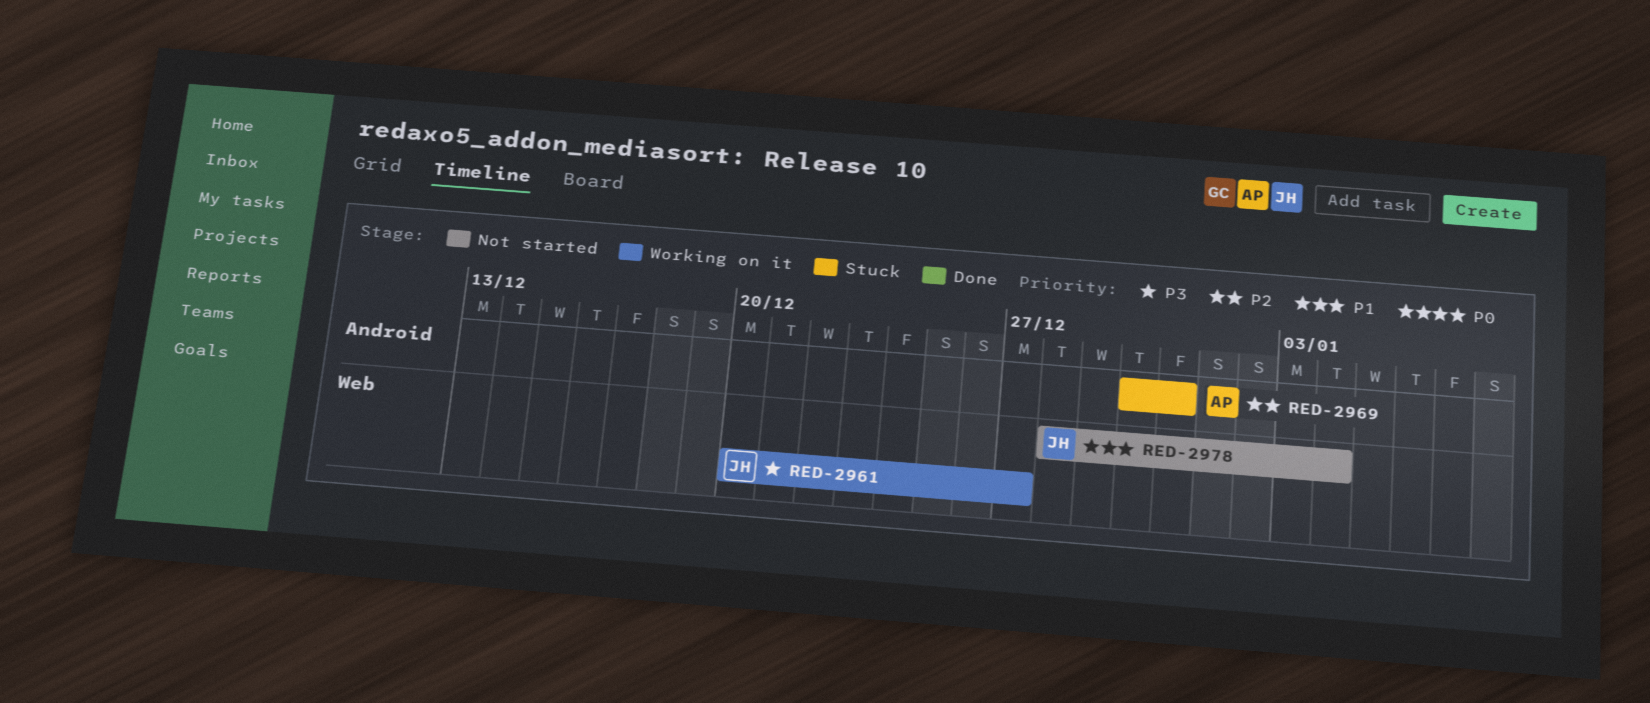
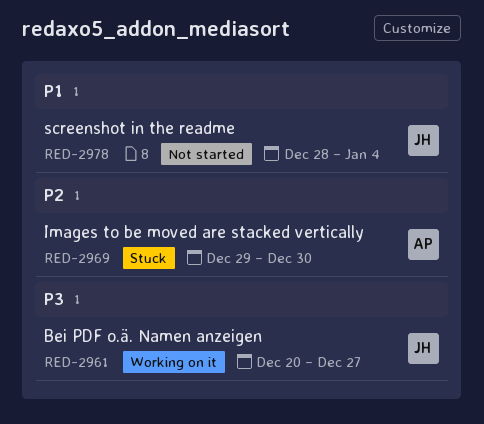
RED-2969, start: Dec 30 -> Dec 29
RED-2969, due: Dec 31 -> Dec 30

